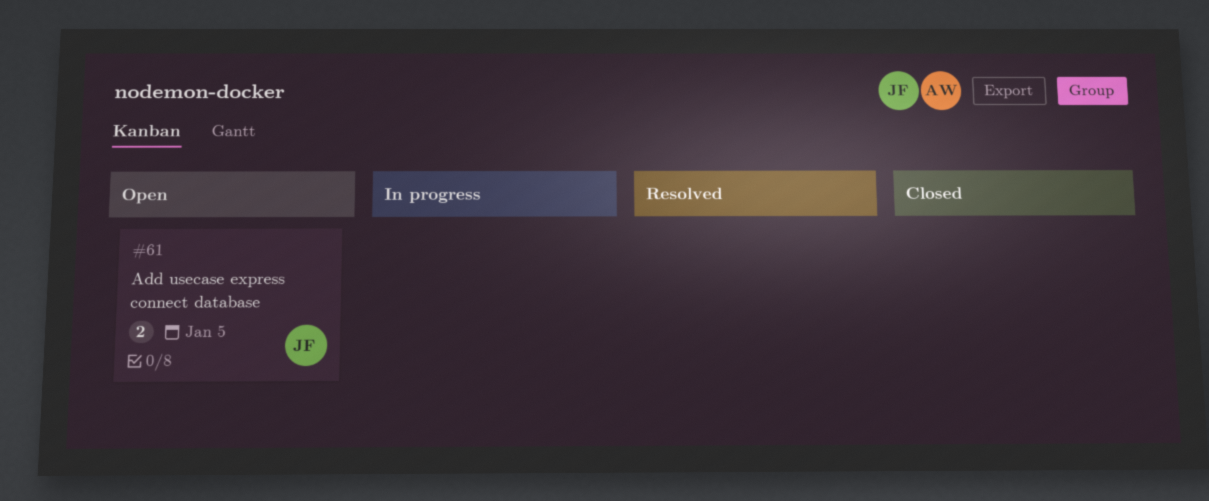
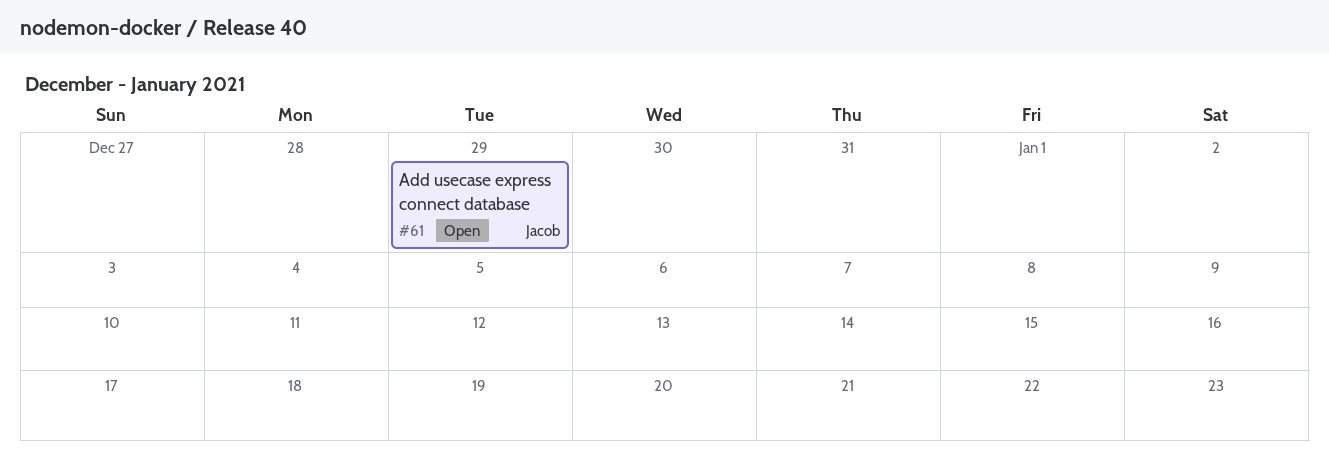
#61, due: Jan 5 -> Dec 29

